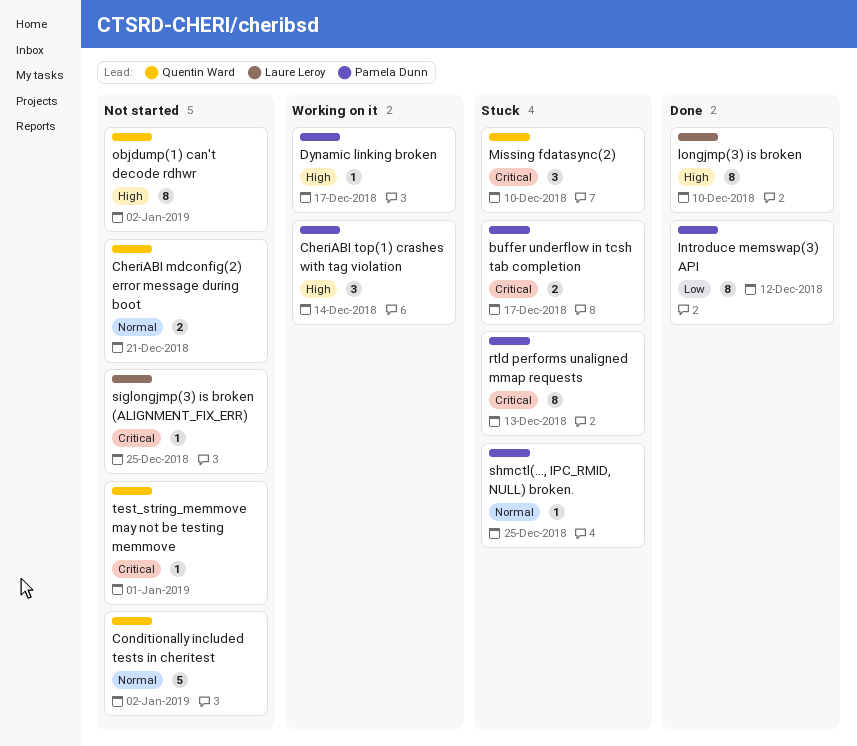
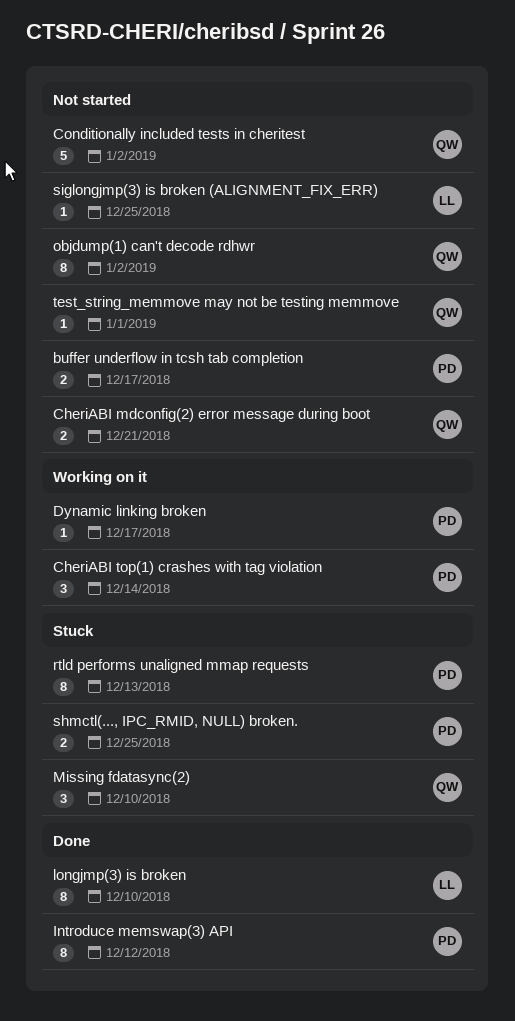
buffer underflow in tcsh tab completion, status: Stuck -> Not started
shmctl(..., IPC_RMID, NULL) broken., estimate: 1 -> 2

